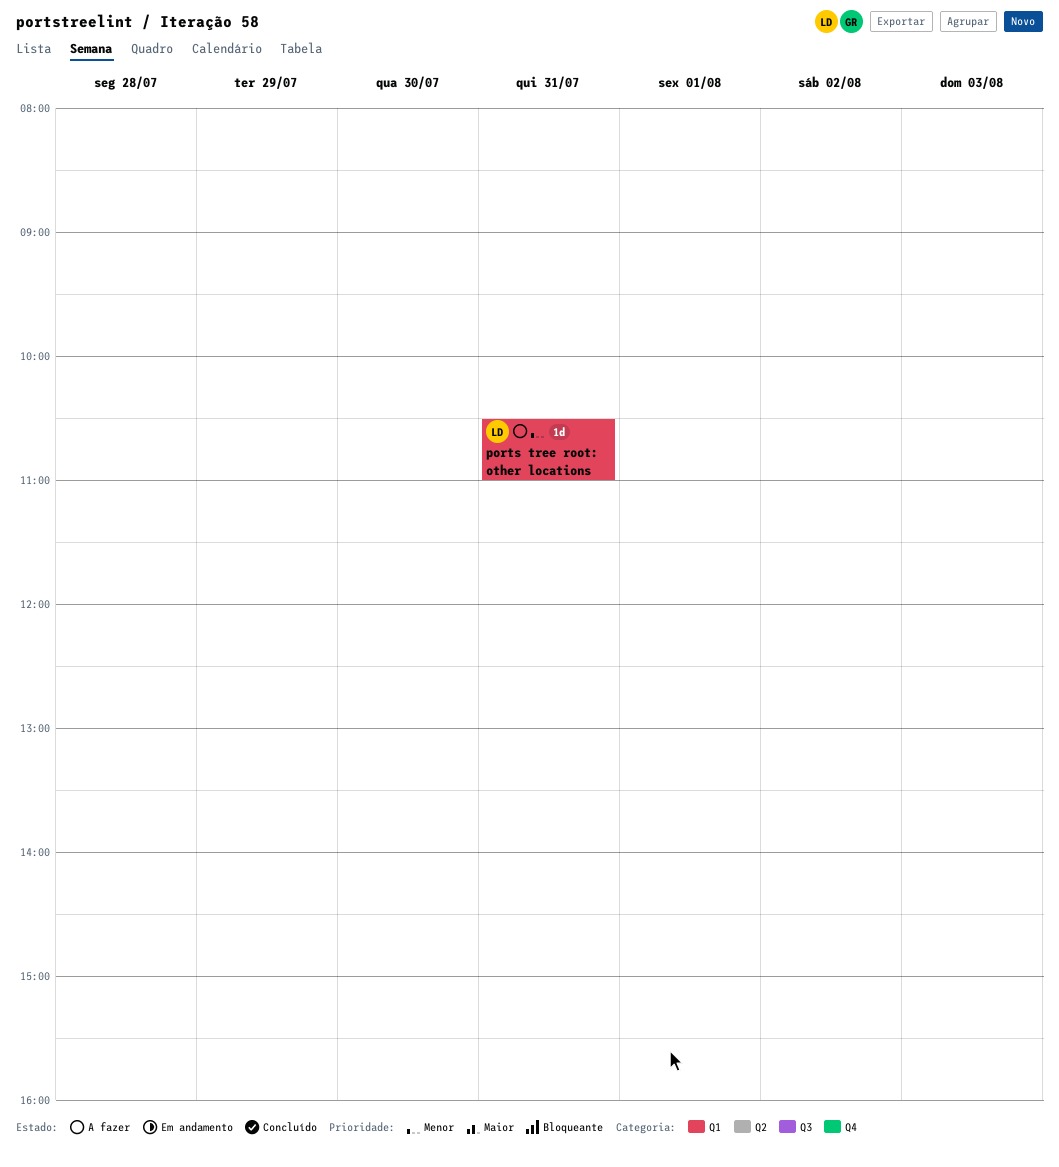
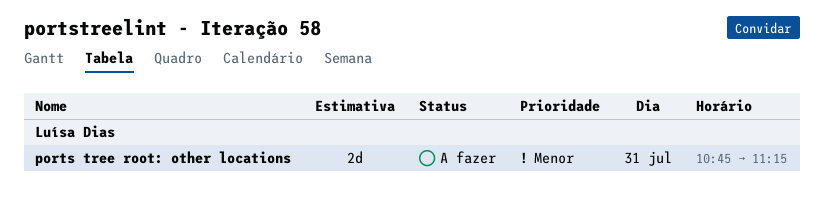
ports tree root: other locations, estimate: 1d -> 2d
ports tree root: other locations, begins: 10:30 -> 10:45
ports tree root: other locations, ends: 11:00 -> 11:15

